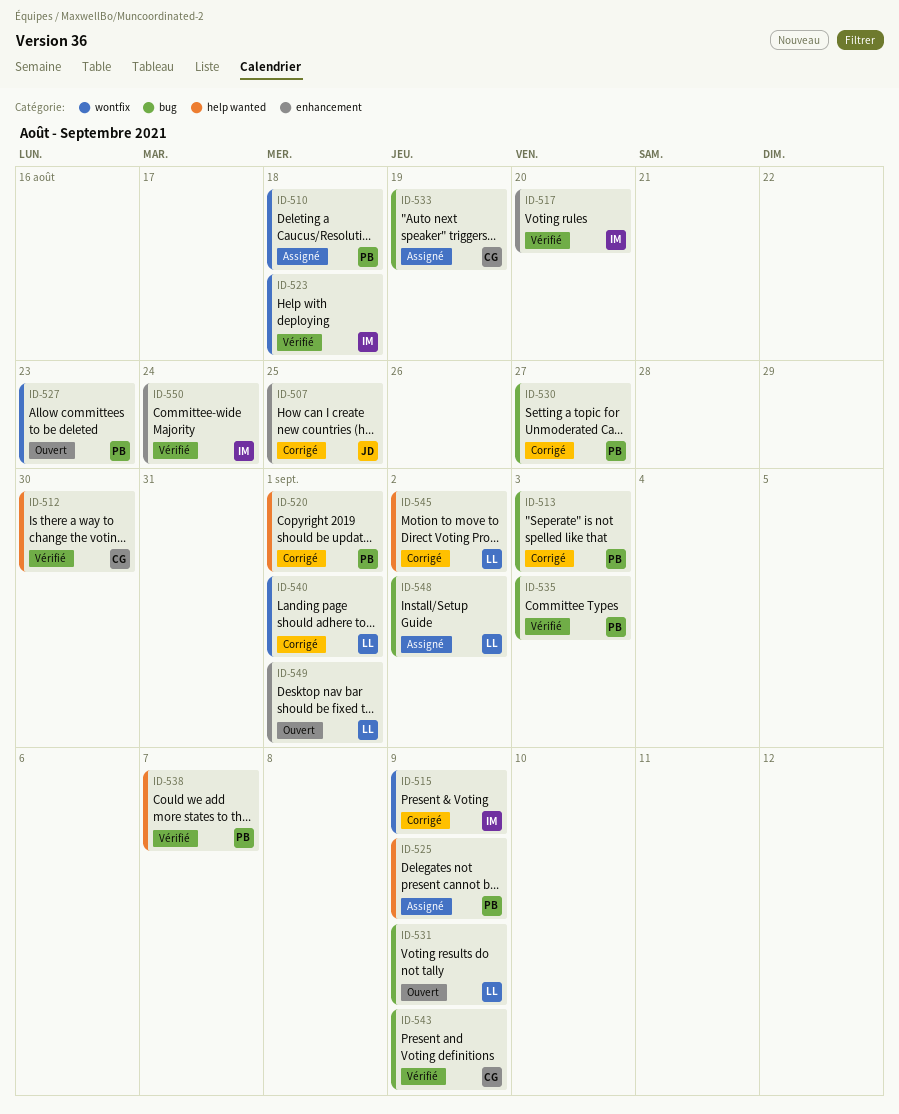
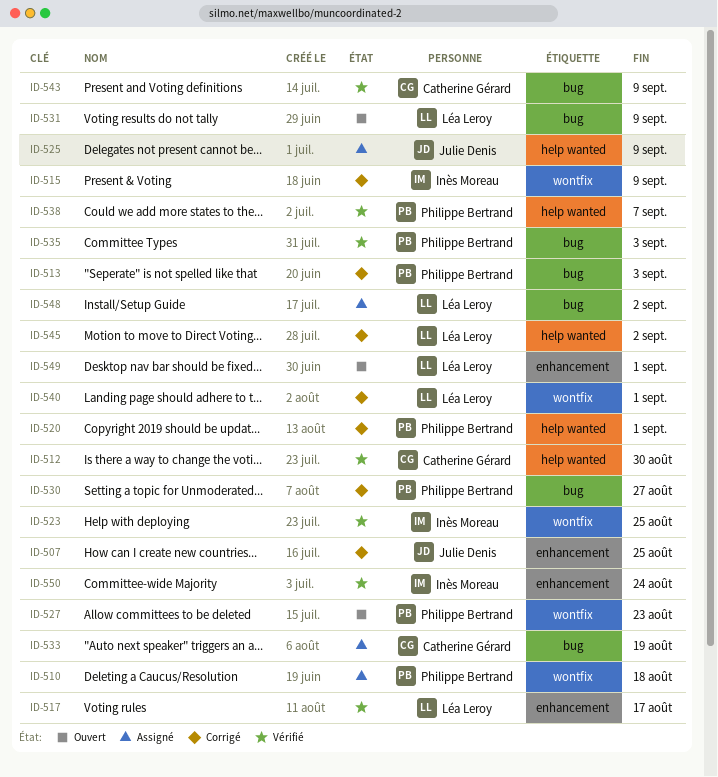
ID-517, owner: Inès Moreau -> Léa Leroy
ID-517, due: Aug 20 -> Aug 17
ID-523, due: Aug 18 -> Aug 25
ID-525, owner: Philippe Bertrand -> Julie Denis

